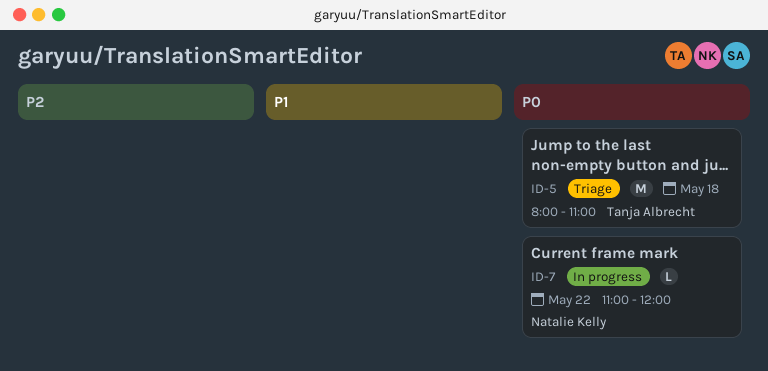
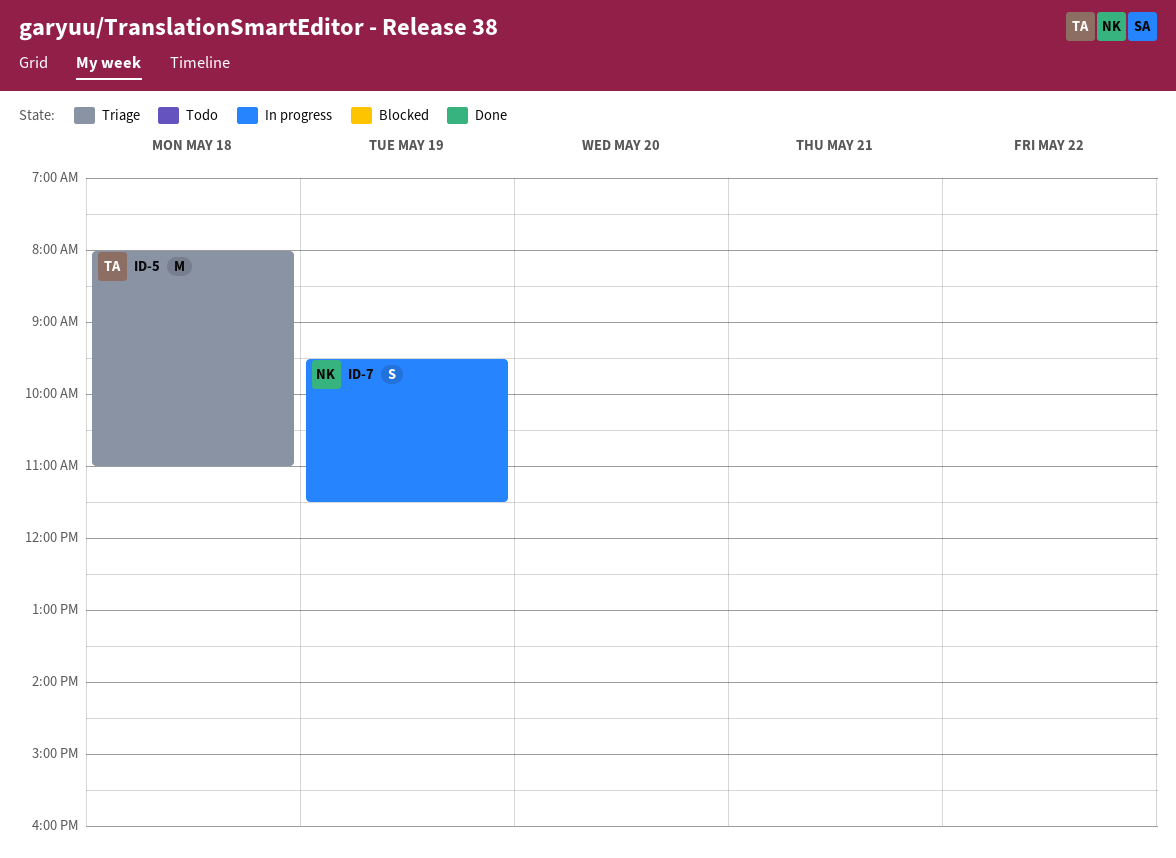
ID-7, estimate: L -> S
ID-7, day: May 22 -> May 19
ID-7, begins: 11:00 -> 09:30
ID-7, ends: 12:00 -> 11:30

